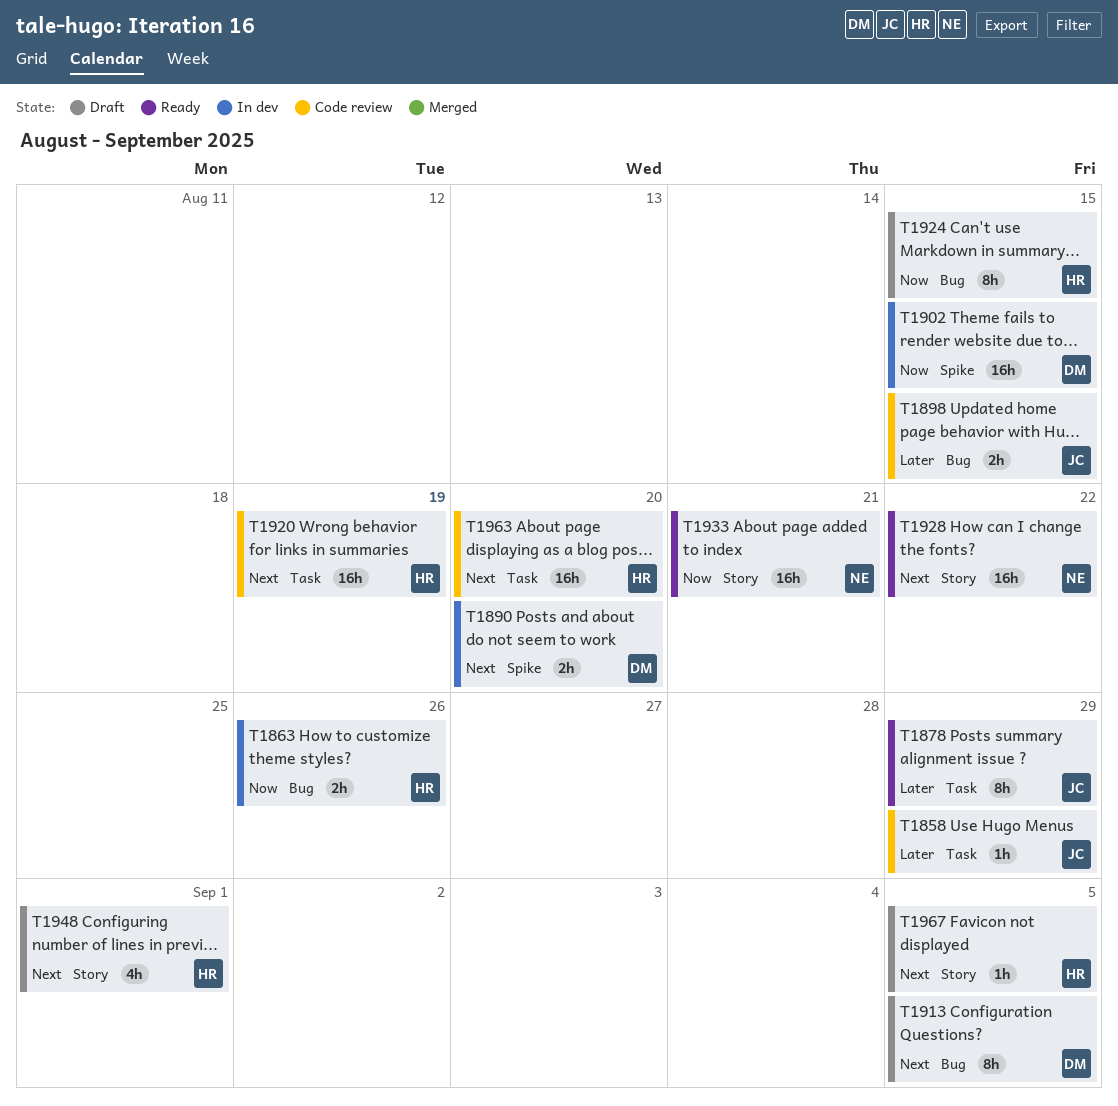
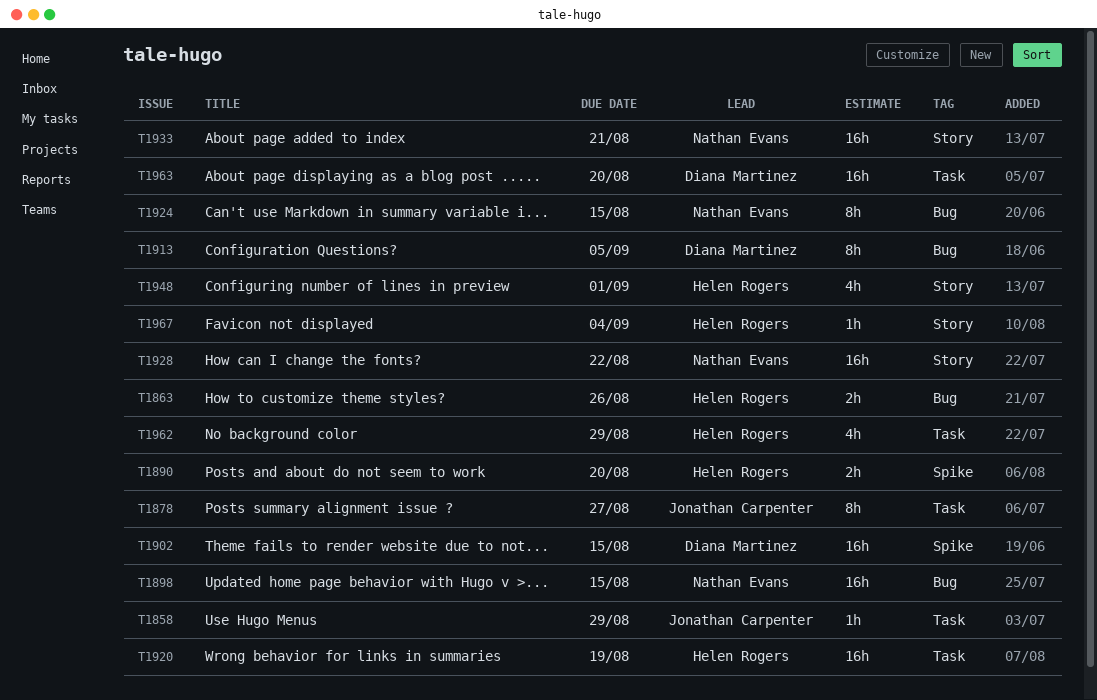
T1878, due: Aug 29 -> Aug 27
T1890, owner: Diana Martinez -> Helen Rogers
T1898, owner: Jonathan Carpenter -> Nathan Evans
T1898, estimate: 2h -> 16h
T1924, owner: Helen Rogers -> Nathan Evans
T1962: none -> present
T1963, owner: Helen Rogers -> Diana Martinez
T1967, due: Sep 5 -> Sep 4

